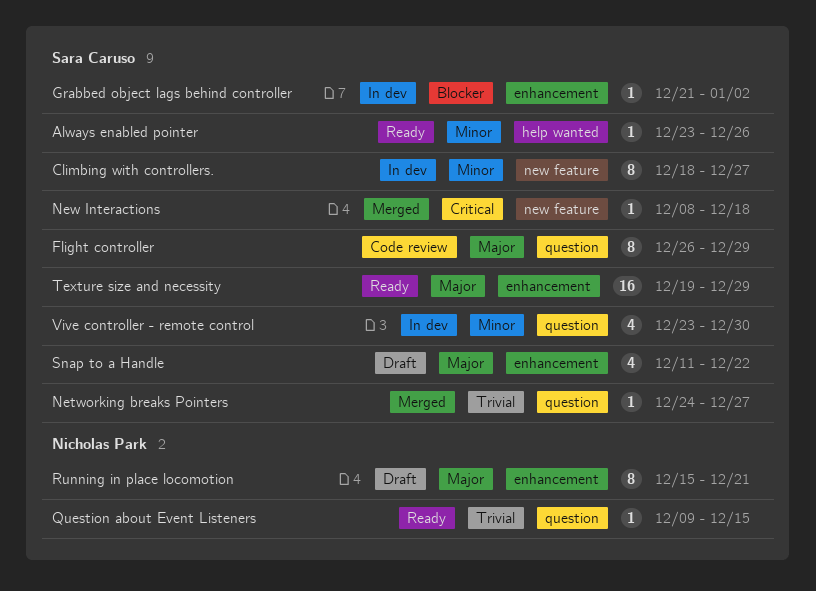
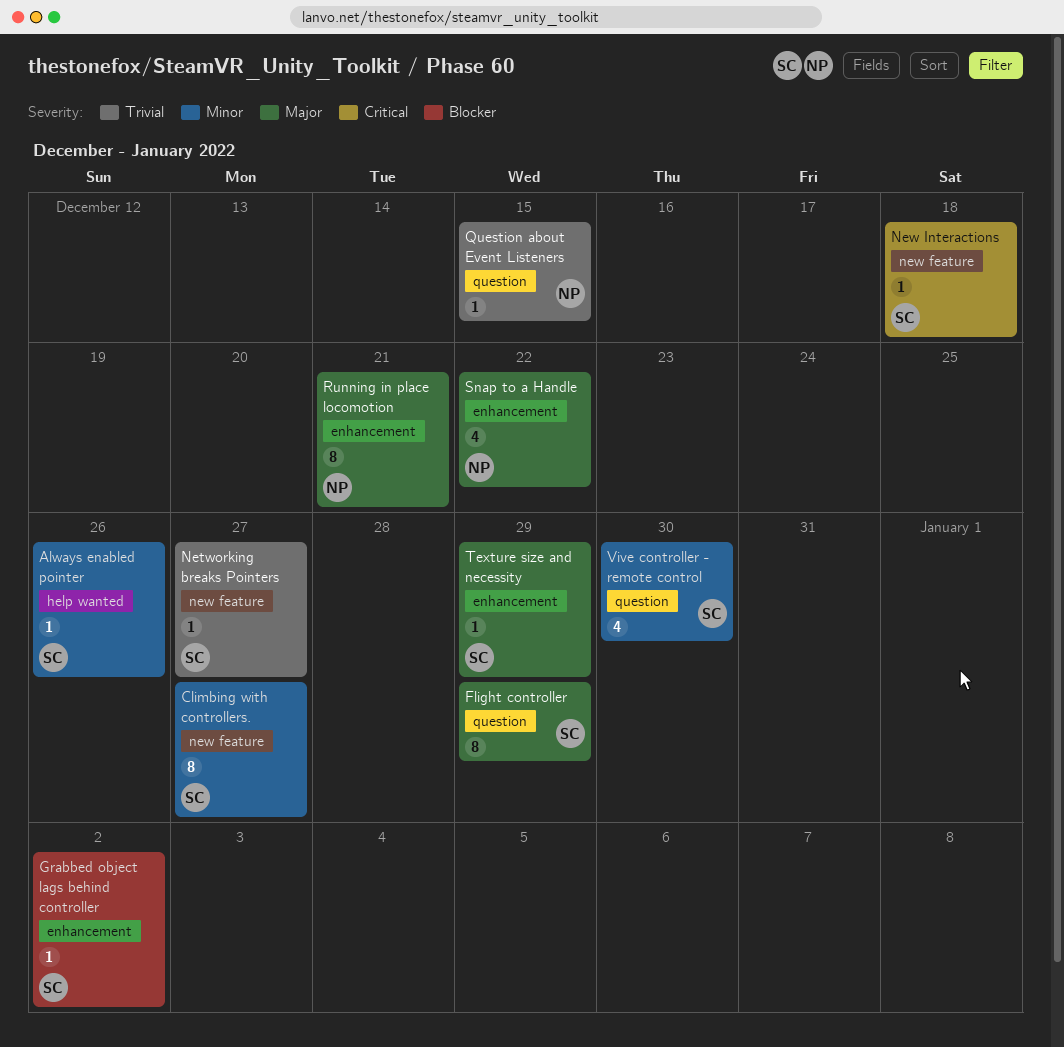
Networking breaks Pointers, label: question -> new feature
Snap to a Handle, owner: Sara Caruso -> Nicholas Park
Texture size and necessity, estimate: 16 -> 1

